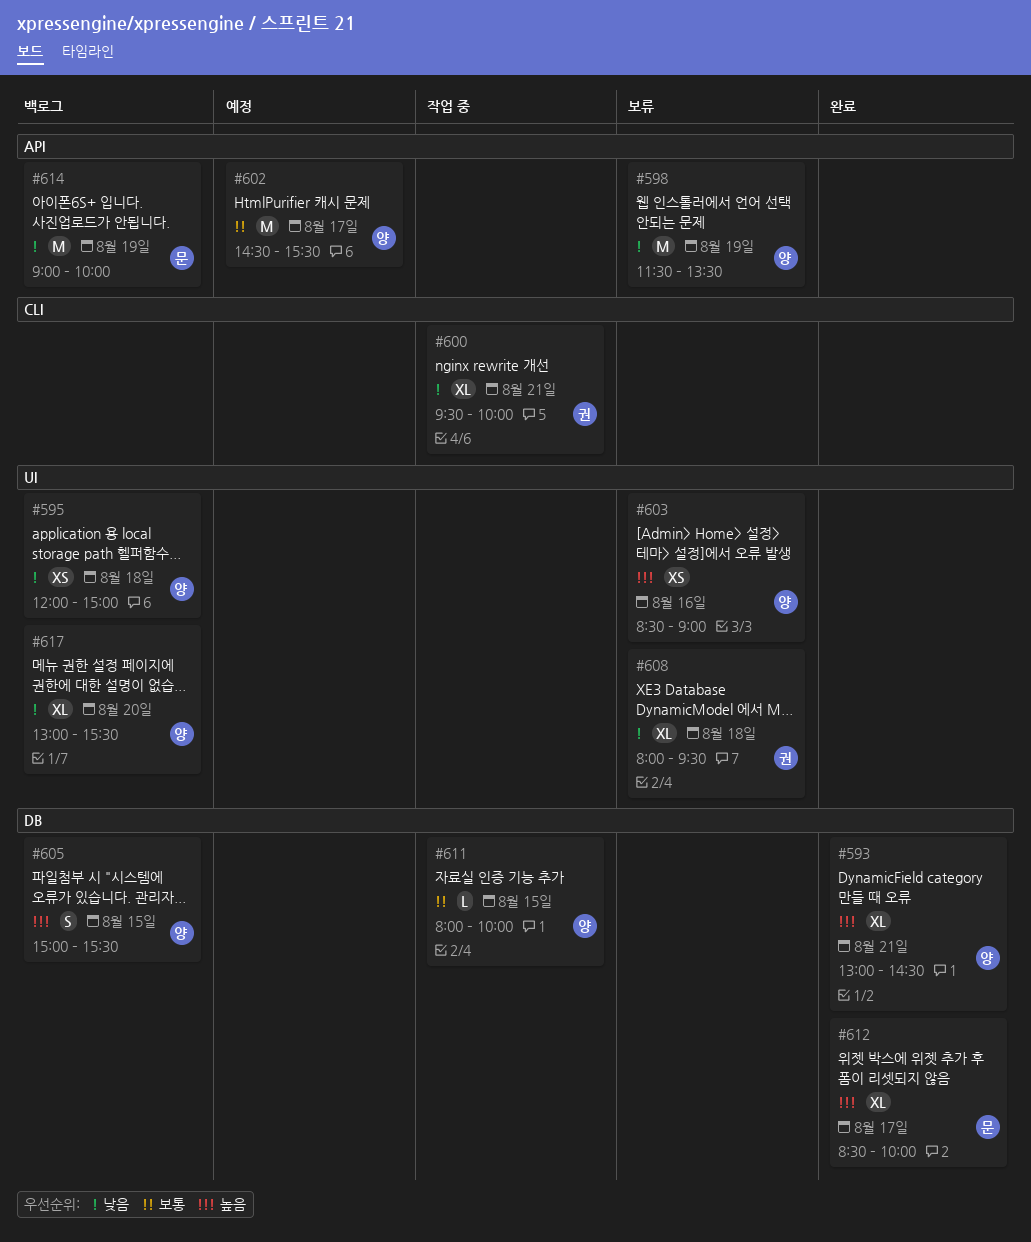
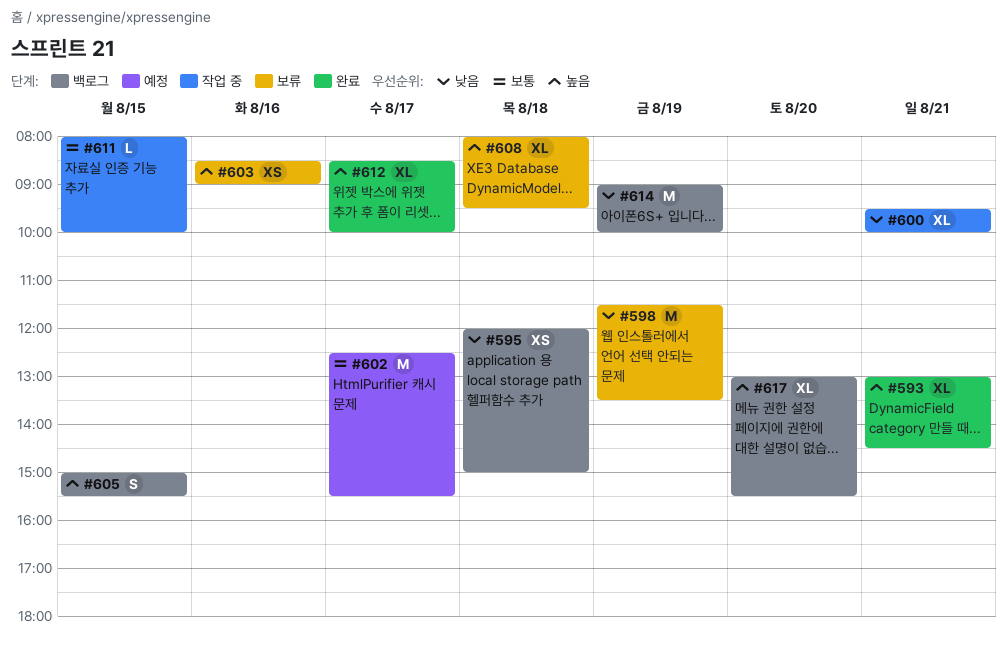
#602, begins: 14:30 -> 12:30
#608, priority: 낮음 -> 높음
#617, priority: 낮음 -> 높음

